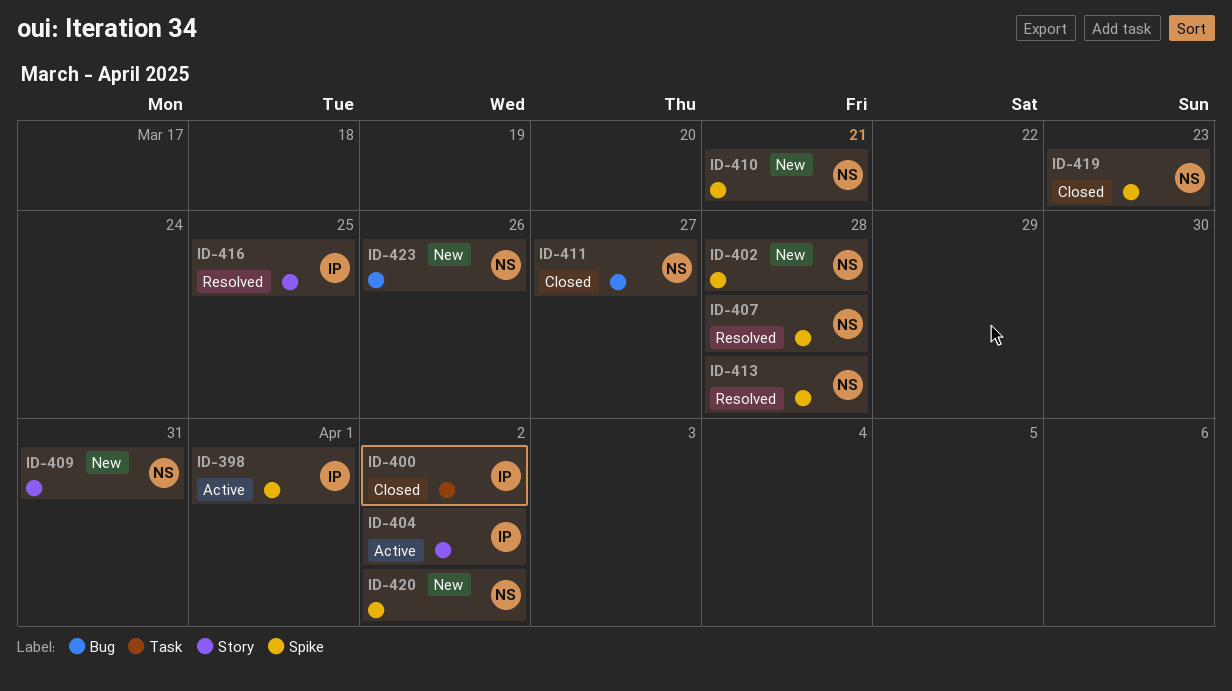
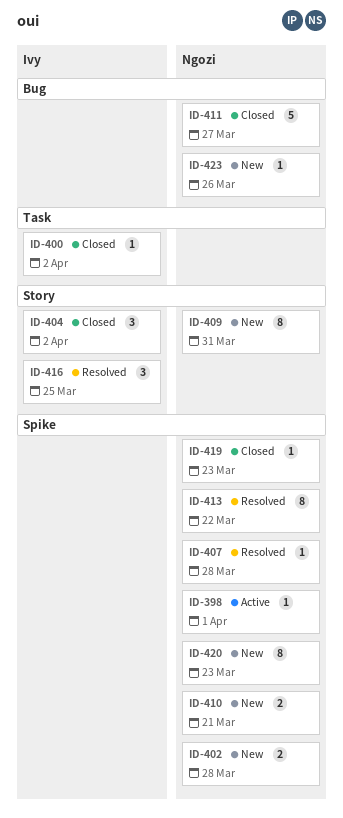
ID-398, owner: Ivy -> Ngozi
ID-404, status: Active -> Closed
ID-413, due: Mar 28 -> Mar 22
ID-420, due: Apr 2 -> Mar 23

